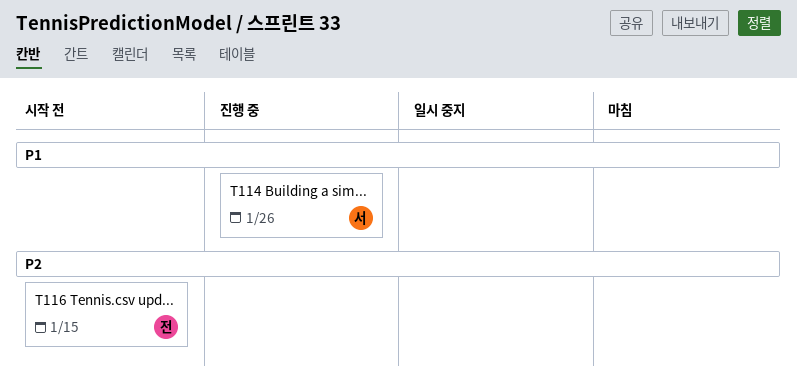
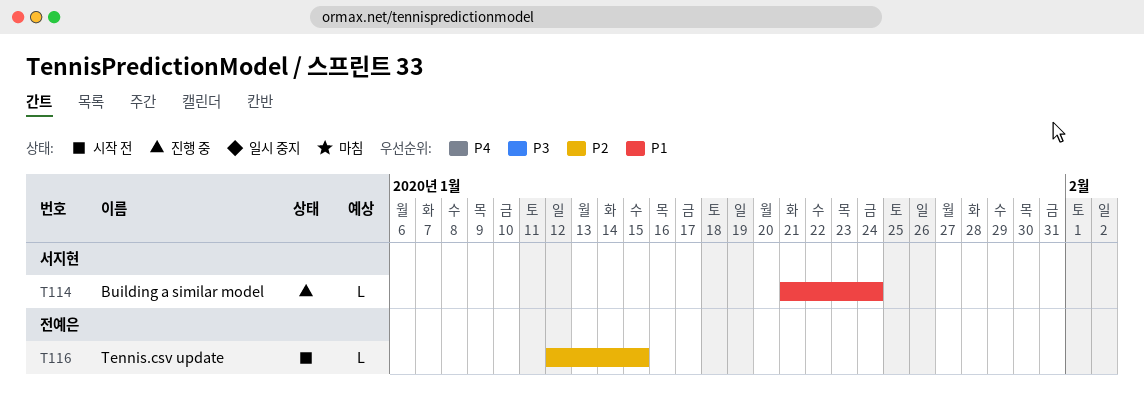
T114, due: Jan 26 -> Jan 24

